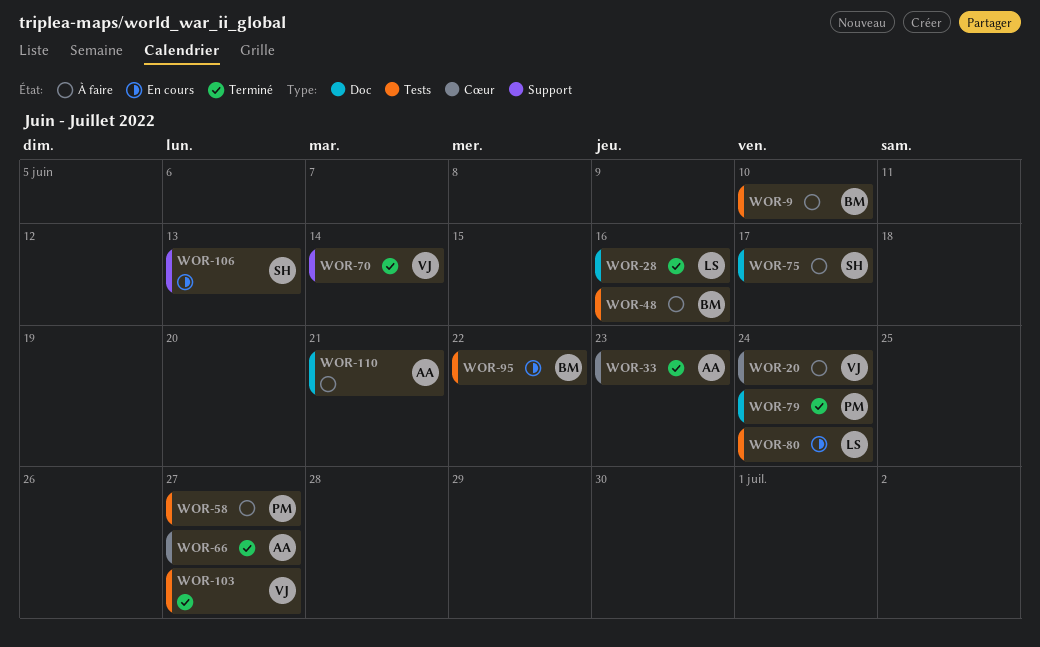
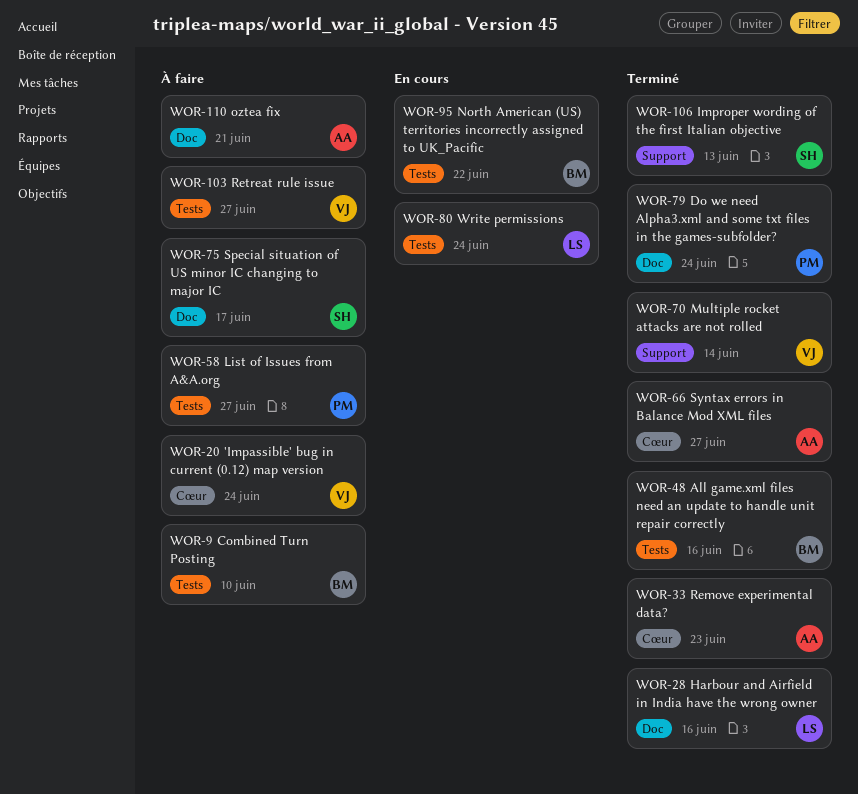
WOR-48, status: À faire -> Terminé
WOR-103, status: Terminé -> À faire
WOR-106, status: En cours -> Terminé

